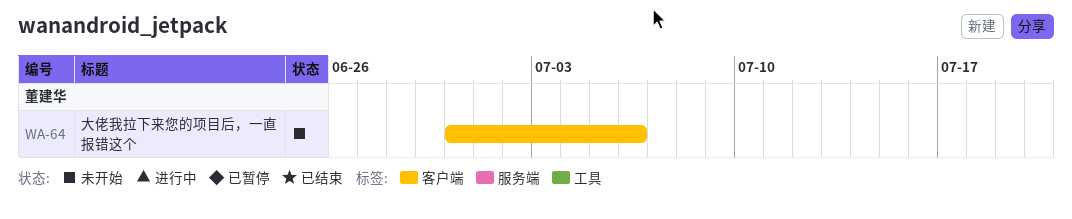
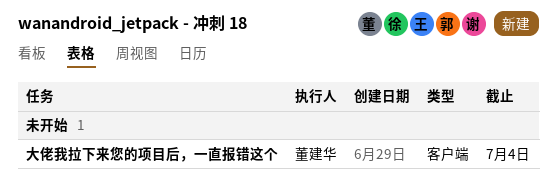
大佬我拉下来您的项目后，一直报错这个, due: Jul 6 -> Jul 4

